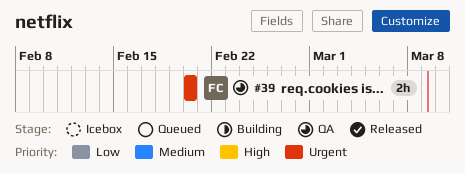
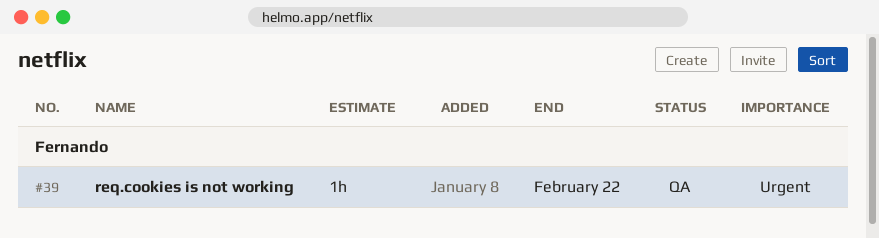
#39, estimate: 2h -> 1h
#39, due: Feb 20 -> Feb 22

